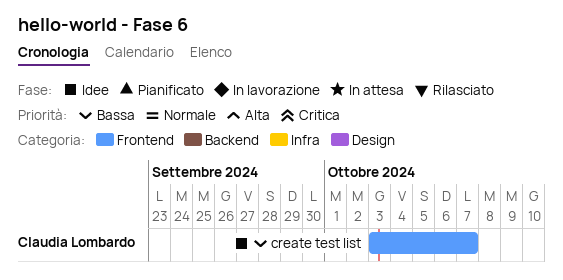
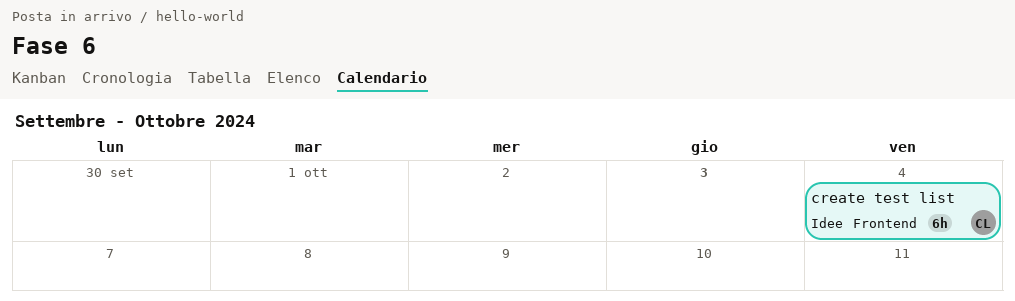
create test list, due: Oct 7 -> Oct 4

